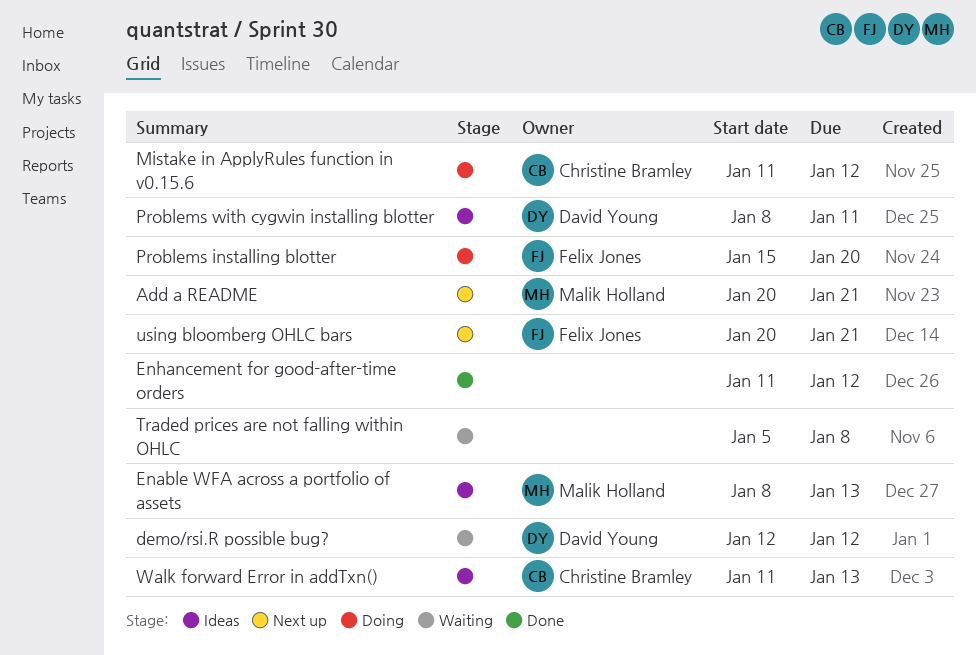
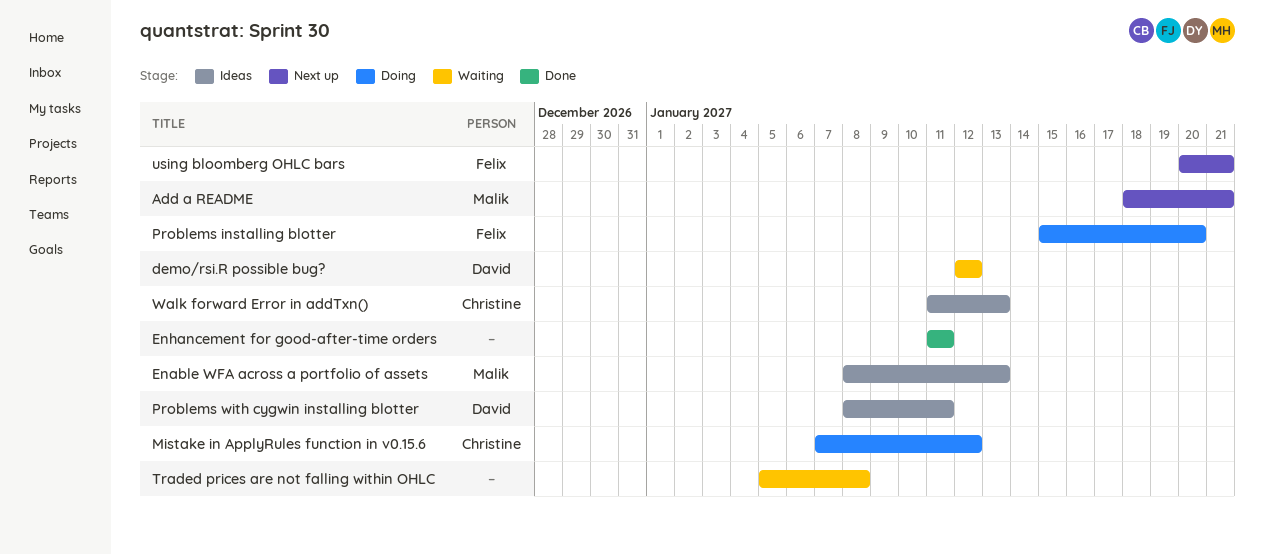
Add a README, start: Jan 20 -> Jan 18
Enhancement for good-after-time orders, due: Jan 12 -> Jan 11
Mistake in ApplyRules function in v0.15.6, start: Jan 11 -> Jan 7

